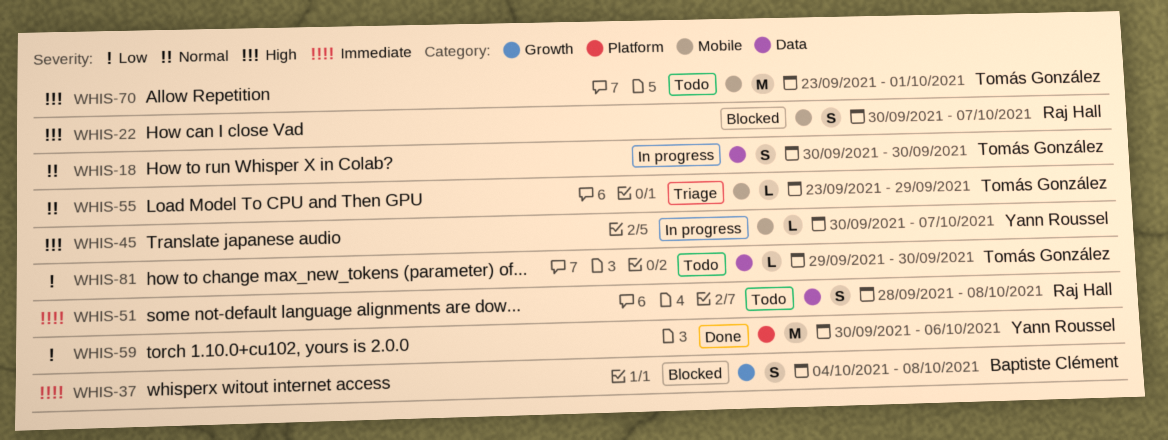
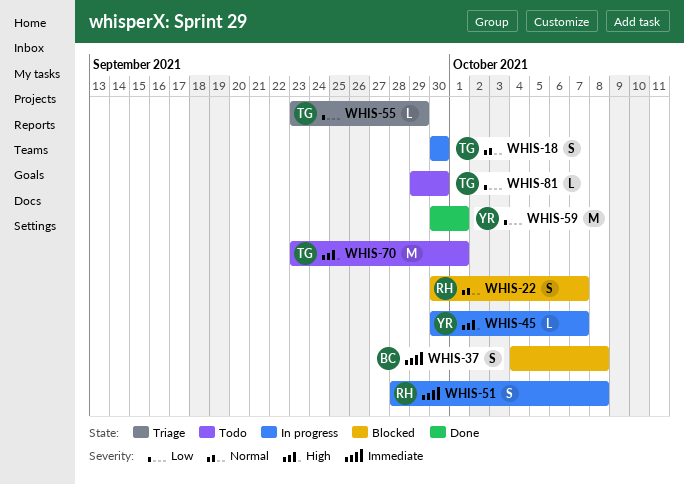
WHIS-22, priority: High -> Normal
WHIS-51, status: Todo -> In progress
WHIS-55, priority: Normal -> Low
WHIS-59, due: Oct 6 -> Oct 1

